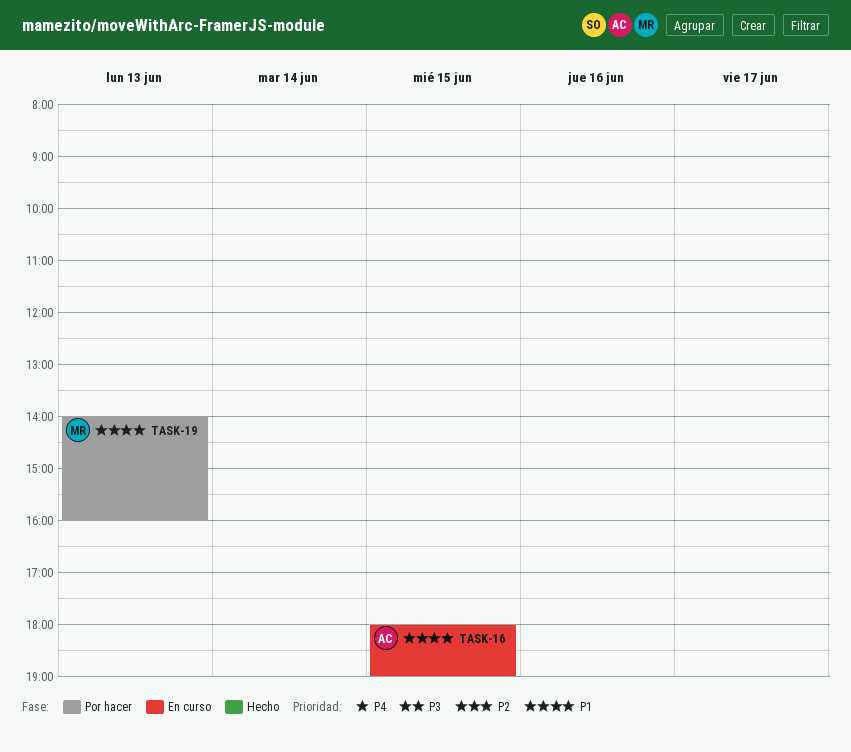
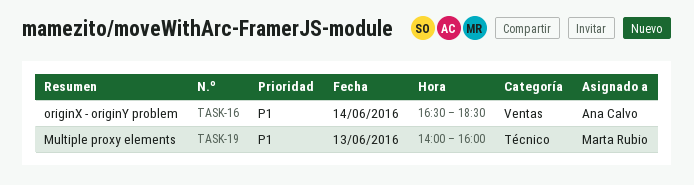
TASK-16, day: Jun 15 -> Jun 14
TASK-16, begins: 18:00 -> 16:30
TASK-16, ends: 19:00 -> 18:30

